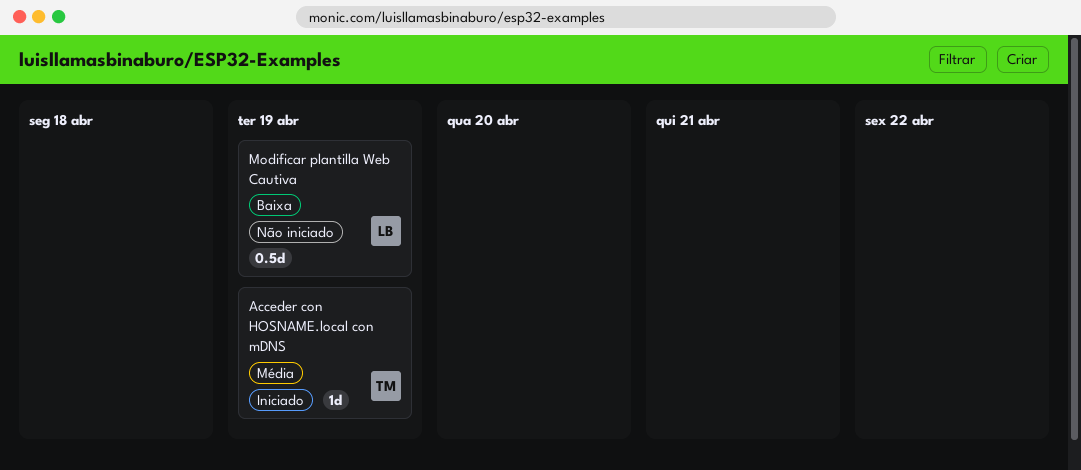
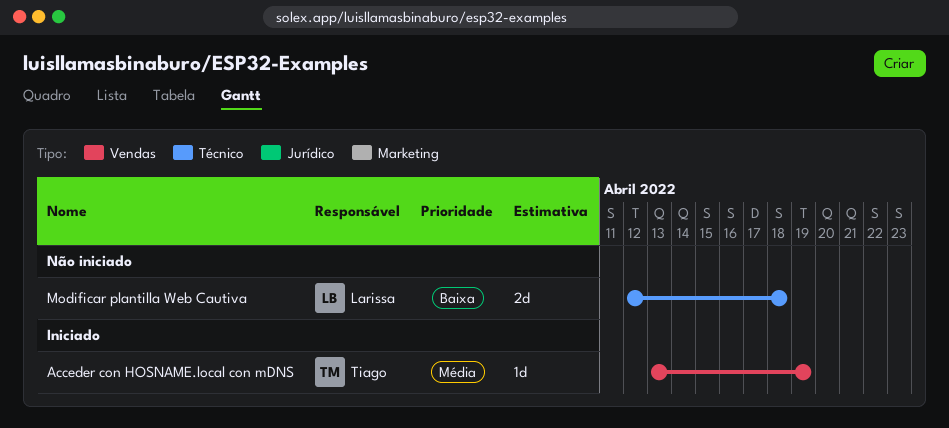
Modificar plantilla Web Cautiva, estimate: 0.5d -> 2d
Modificar plantilla Web Cautiva, due: Apr 19 -> Apr 18

